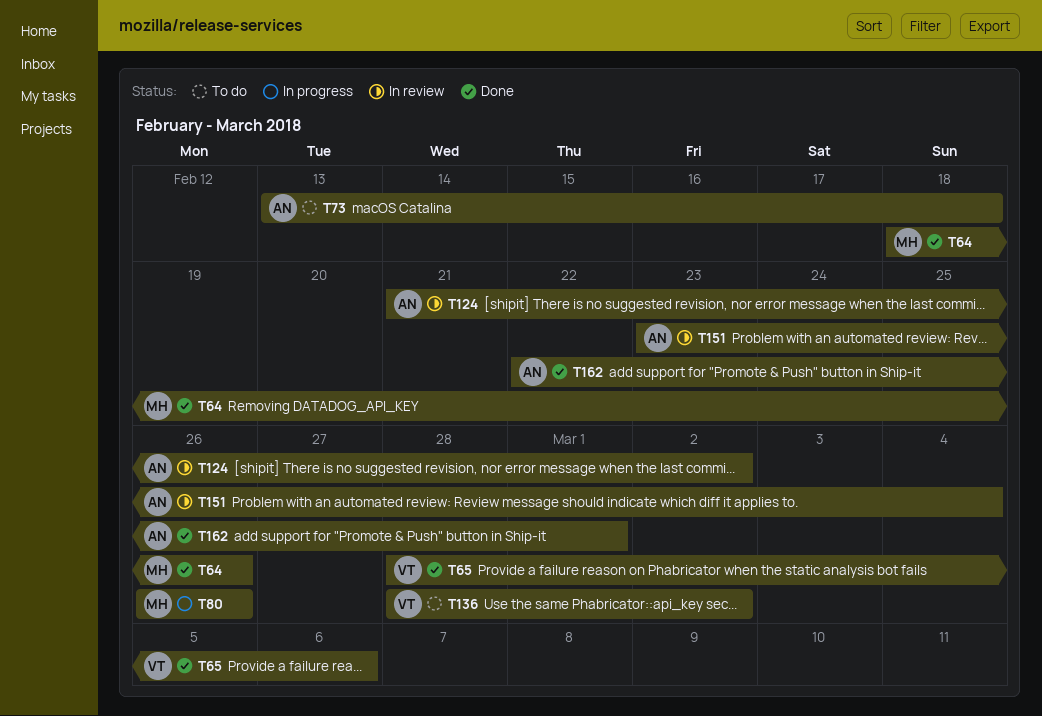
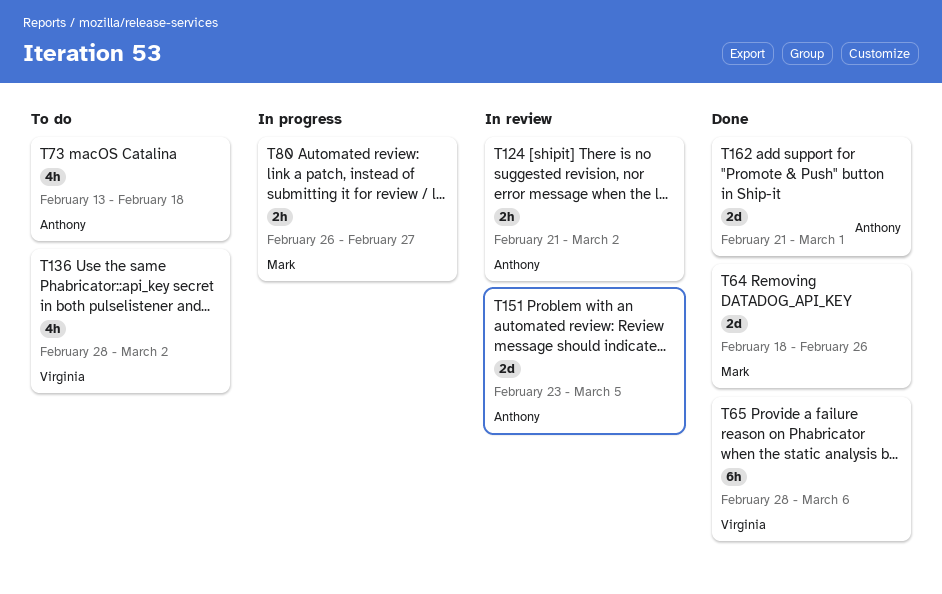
T80, due: Feb 26 -> Feb 27
T151, due: Mar 4 -> Mar 5
T162, start: Feb 22 -> Feb 21

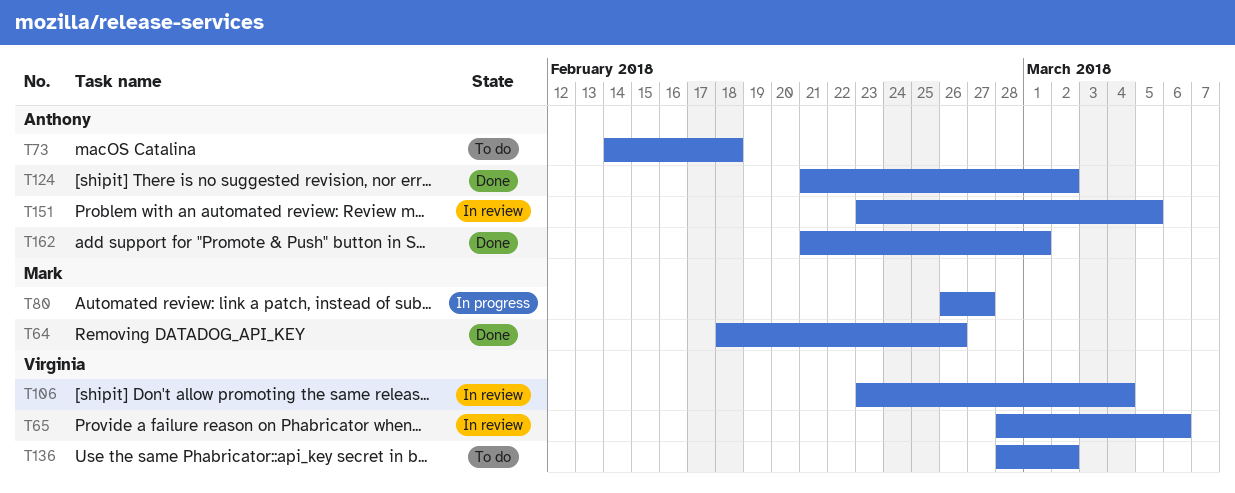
T65, status: Done -> In review
T73, start: Feb 13 -> Feb 14
T106: none -> present
T124, status: In review -> Done

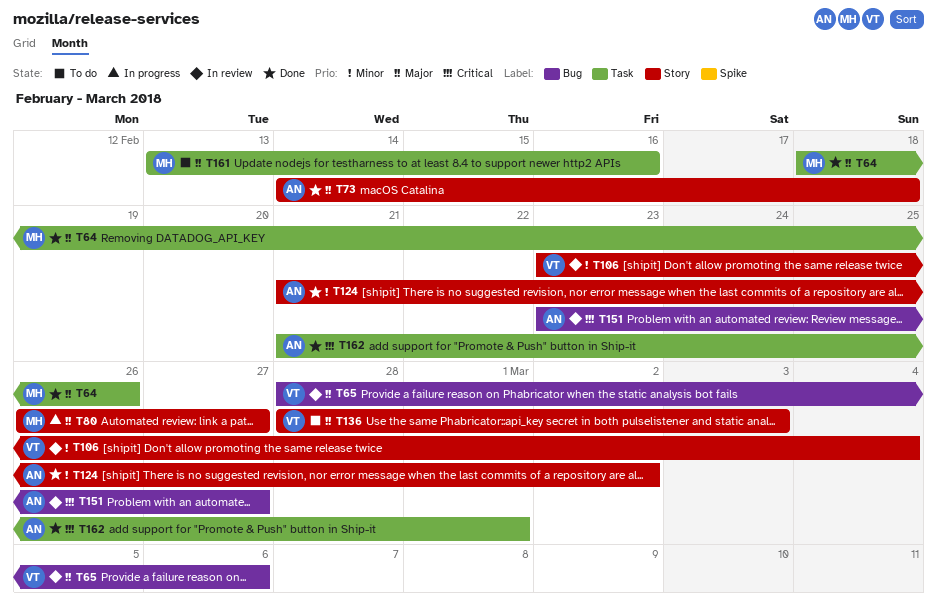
T73, status: To do -> Done
T136, due: Mar 2 -> Mar 3
T151, due: Mar 5 -> Feb 27
T161: none -> present

